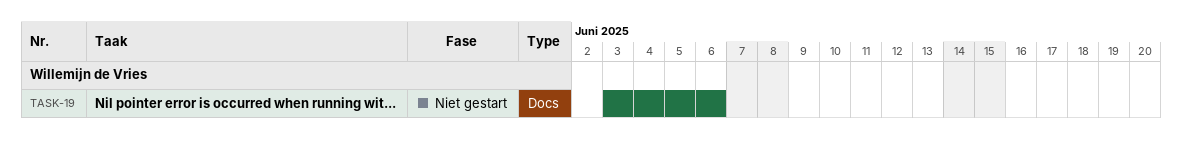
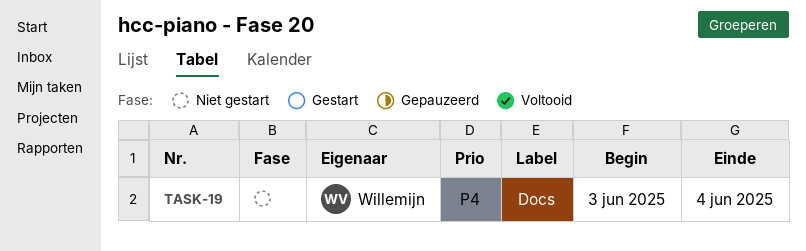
TASK-19, due: Jun 6 -> Jun 4

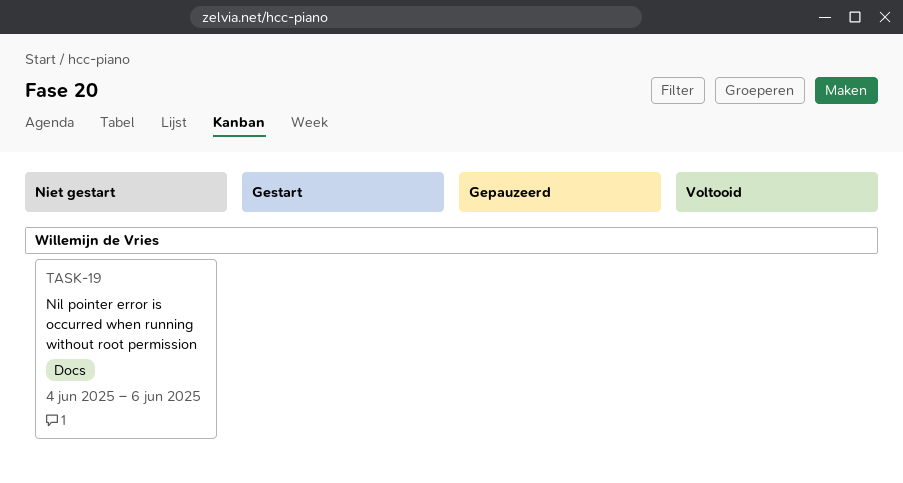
TASK-19, start: Jun 3 -> Jun 4
TASK-19, due: Jun 4 -> Jun 6

